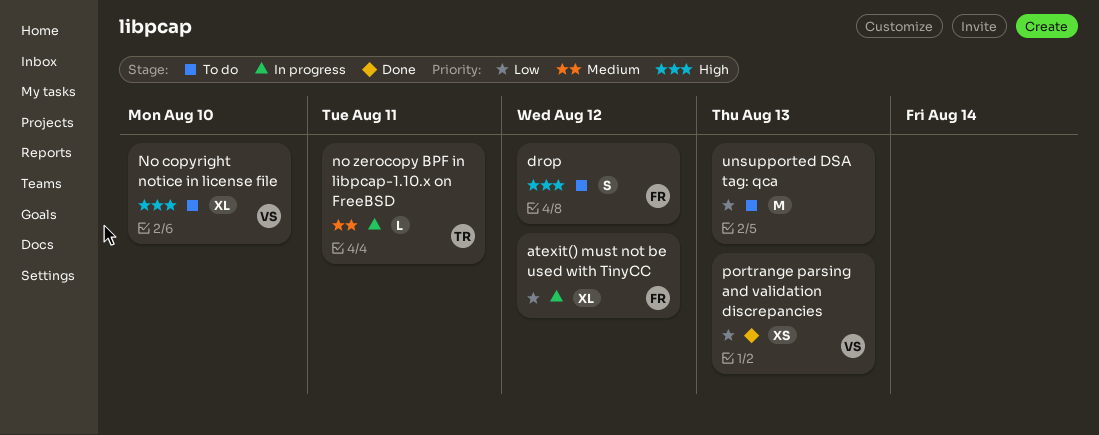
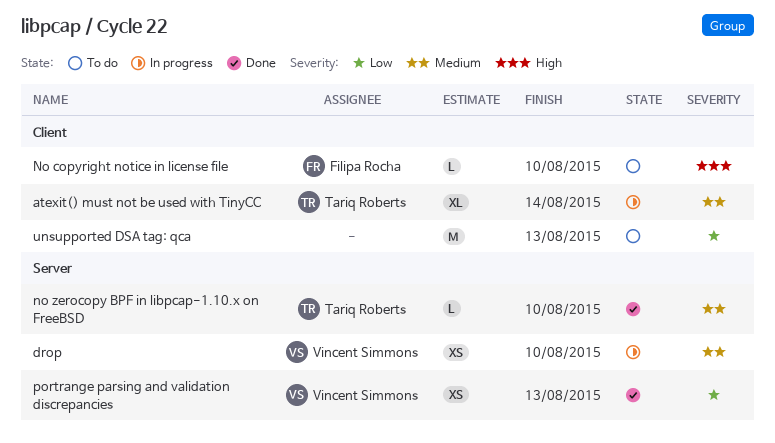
atexit() must not be used with TinyCC, owner: Filipa Rocha -> Tariq Roberts
atexit() must not be used with TinyCC, priority: Low -> Medium
atexit() must not be used with TinyCC, due: Aug 12 -> Aug 14
drop, status: To do -> In progress
drop, owner: Filipa Rocha -> Vincent Simmons
drop, priority: High -> Medium
drop, estimate: S -> XS
drop, due: Aug 12 -> Aug 10
No copyright notice in license file, owner: Vincent Simmons -> Filipa Rocha
No copyright notice in license file, estimate: XL -> L
no zerocopy BPF in libpcap-1.10.x on FreeBSD, status: In progress -> Done
no zerocopy BPF in libpcap-1.10.x on FreeBSD, due: Aug 11 -> Aug 10

